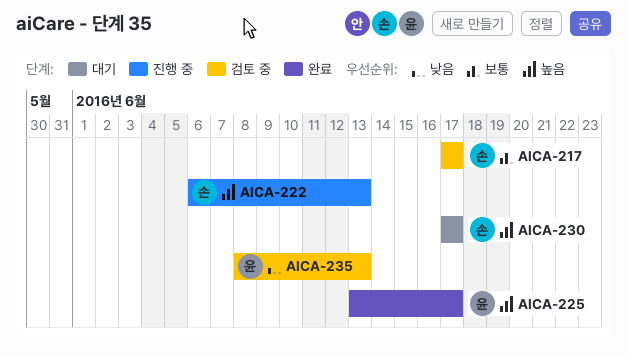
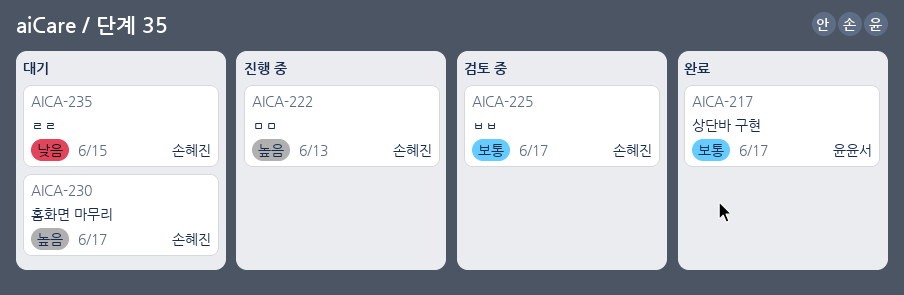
AICA-217, status: 검토 중 -> 완료
AICA-217, owner: 손혜진 -> 윤윤서
AICA-225, status: 완료 -> 검토 중
AICA-225, owner: 윤윤서 -> 손혜진
AICA-225, priority: 높음 -> 보통
AICA-235, status: 검토 중 -> 대기
AICA-235, owner: 윤윤서 -> 손혜진
AICA-235, due: Jun 13 -> Jun 15

